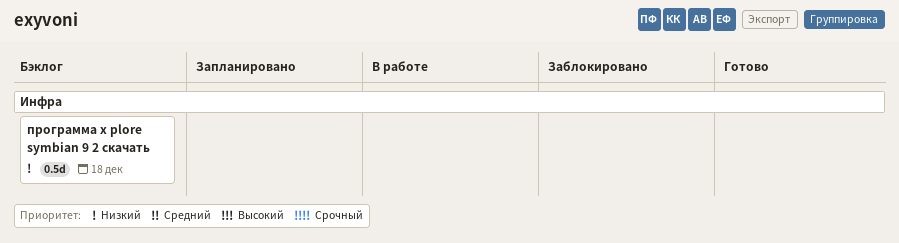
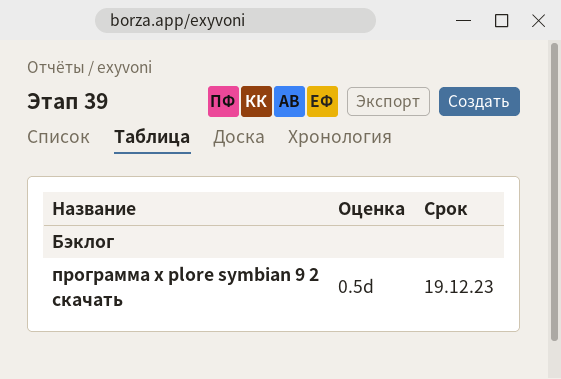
программа x plore symbian 9 2 скачать, due: Dec 18 -> Dec 19

